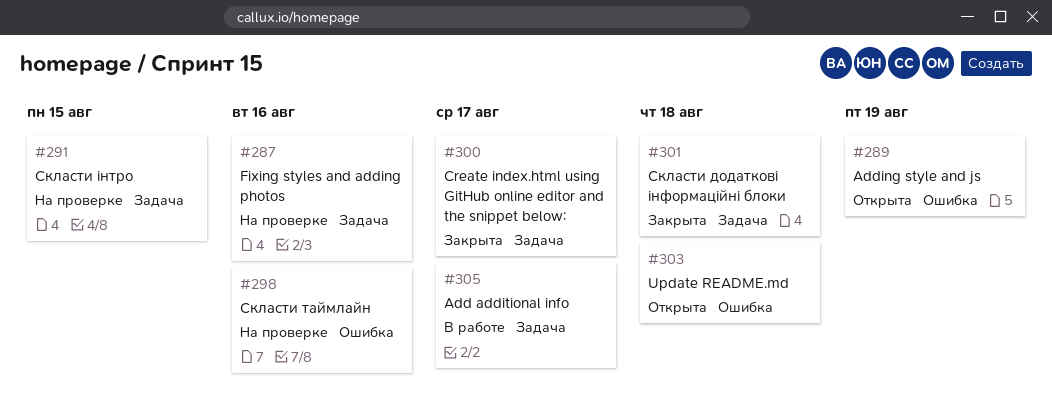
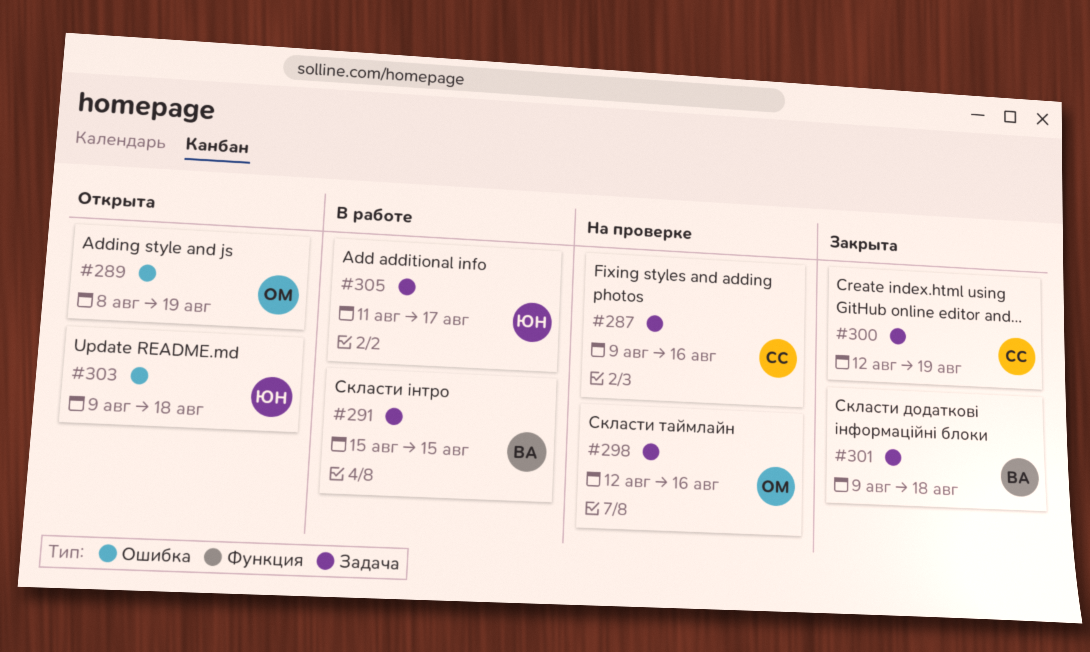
#291, status: На проверке -> В работе
#298, label: Ошибка -> Задача
#300, due: Aug 17 -> Aug 19

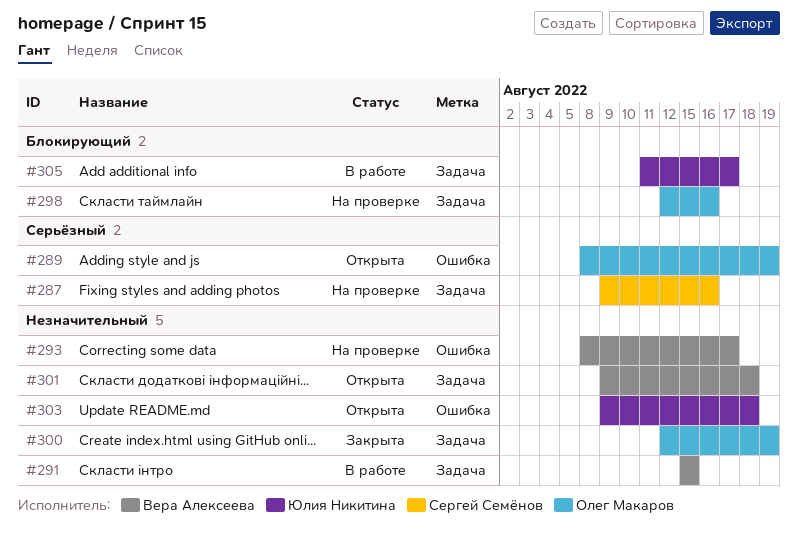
#293: none -> present
#300, owner: Сергей Семёнов -> Олег Макаров
#301, status: Закрыта -> Открыта

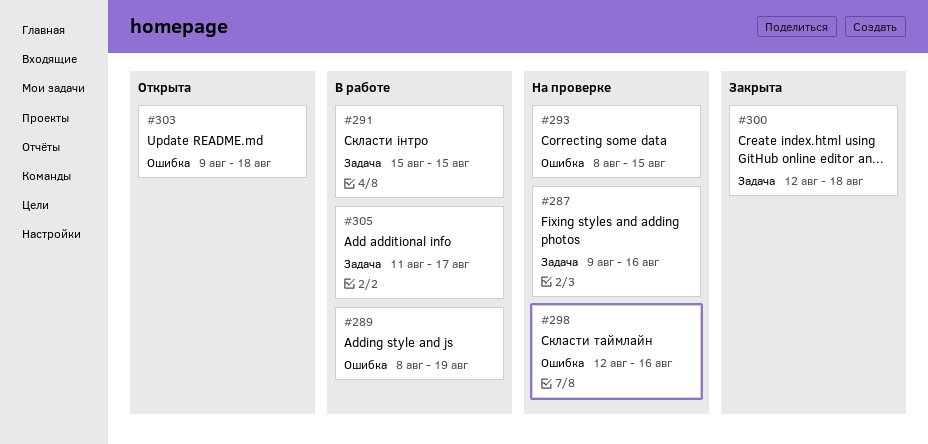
#289, status: Открыта -> В работе
#293, due: Aug 17 -> Aug 15
#298, label: Задача -> Ошибка
#300, due: Aug 19 -> Aug 18
#301: present -> none

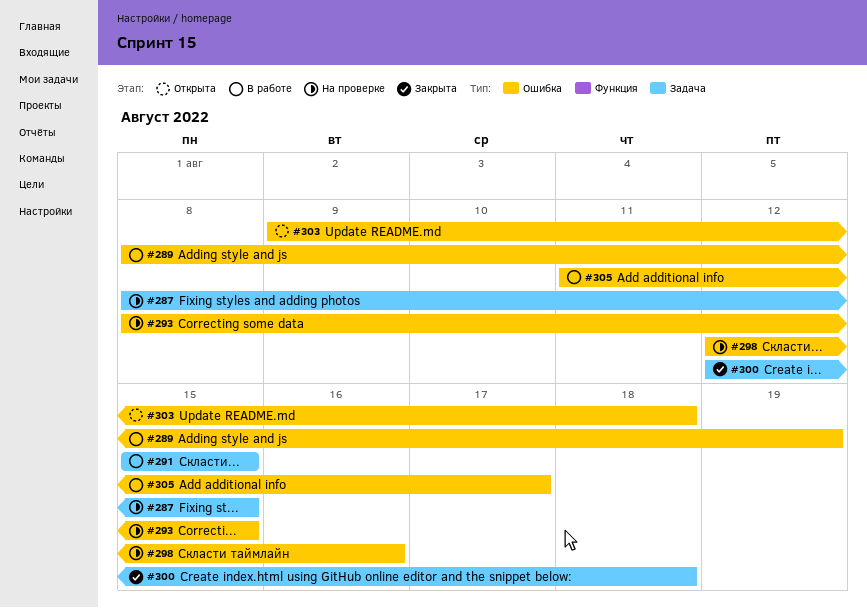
#287, start: Aug 9 -> Aug 8
#287, due: Aug 16 -> Aug 15
#305, label: Задача -> Ошибка

